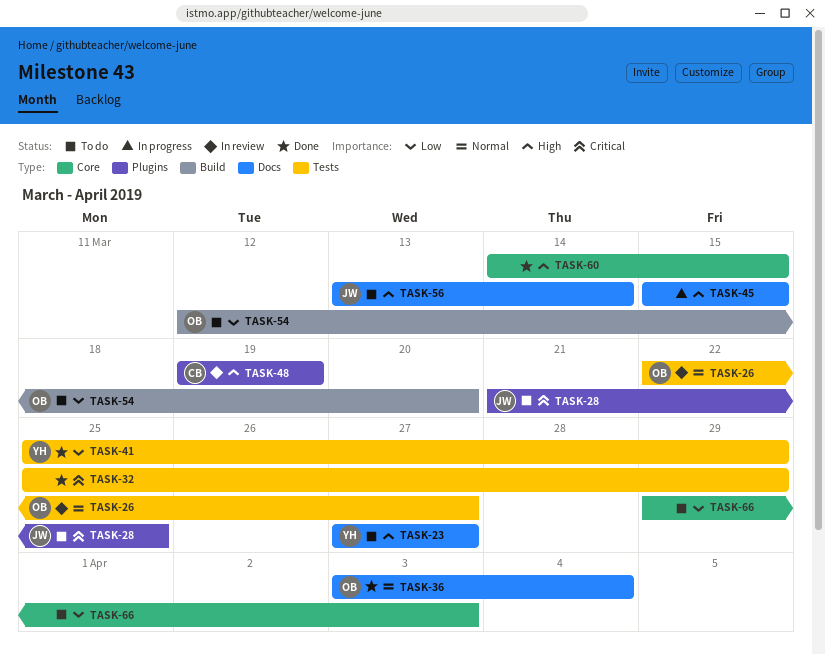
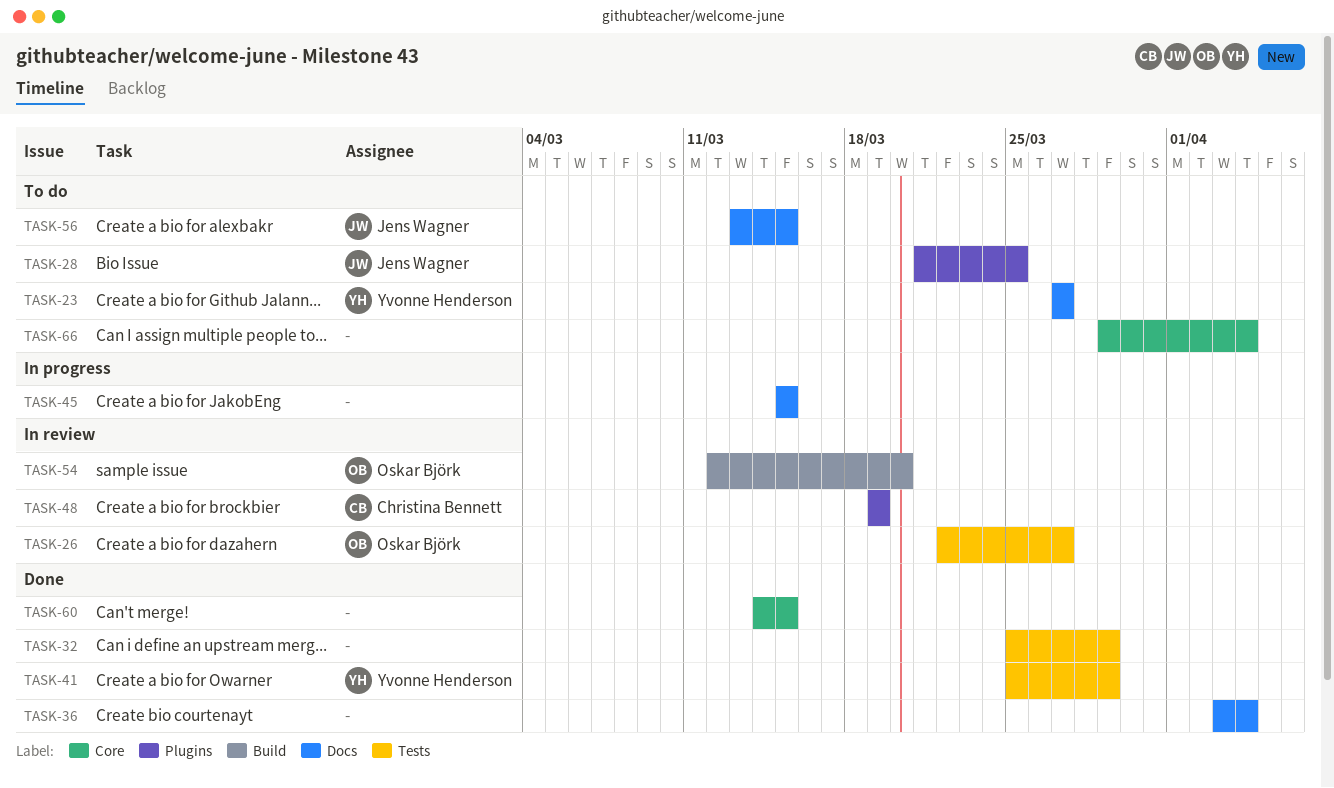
TASK-36, owner: Oskar Björk -> none
TASK-54, status: To do -> In review
TASK-56, due: Mar 14 -> Mar 15
TASK-66, due: Apr 3 -> Apr 4

